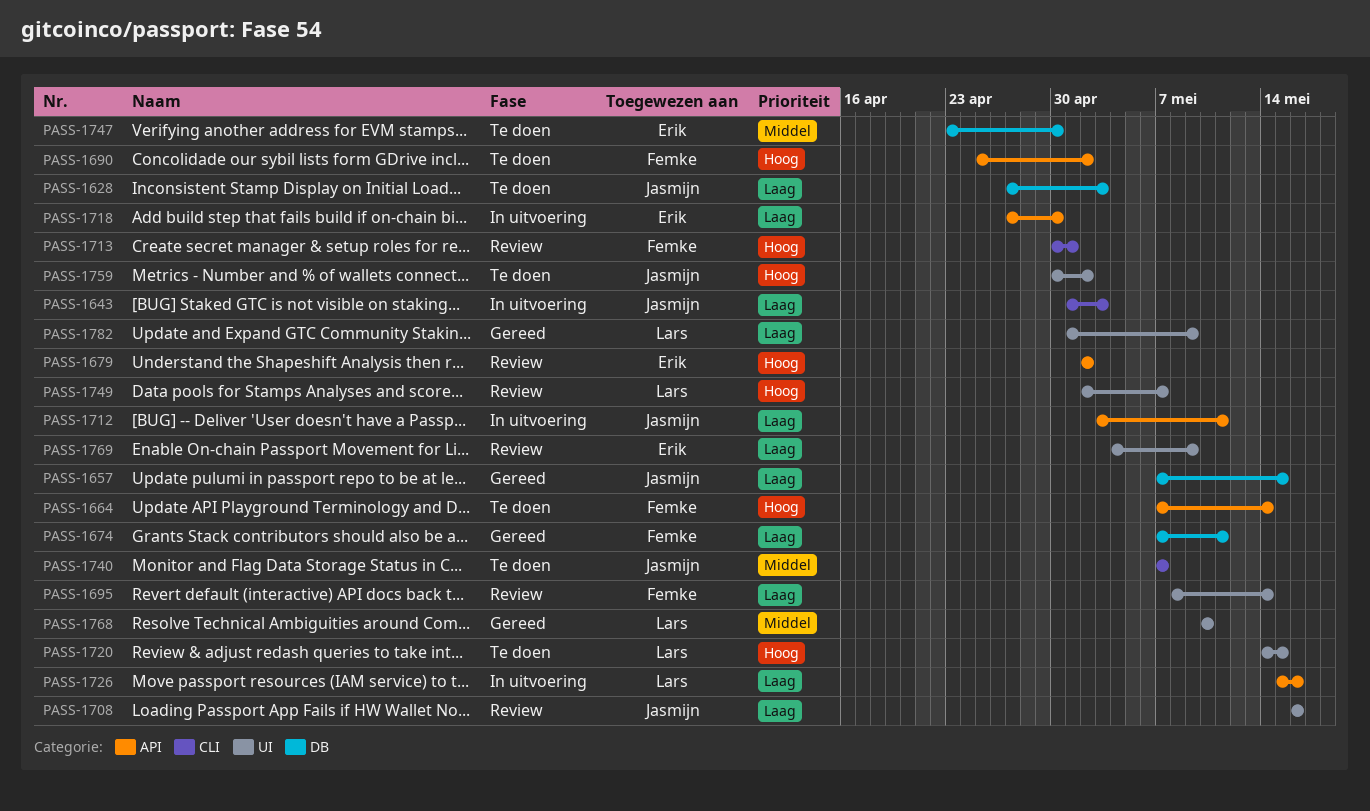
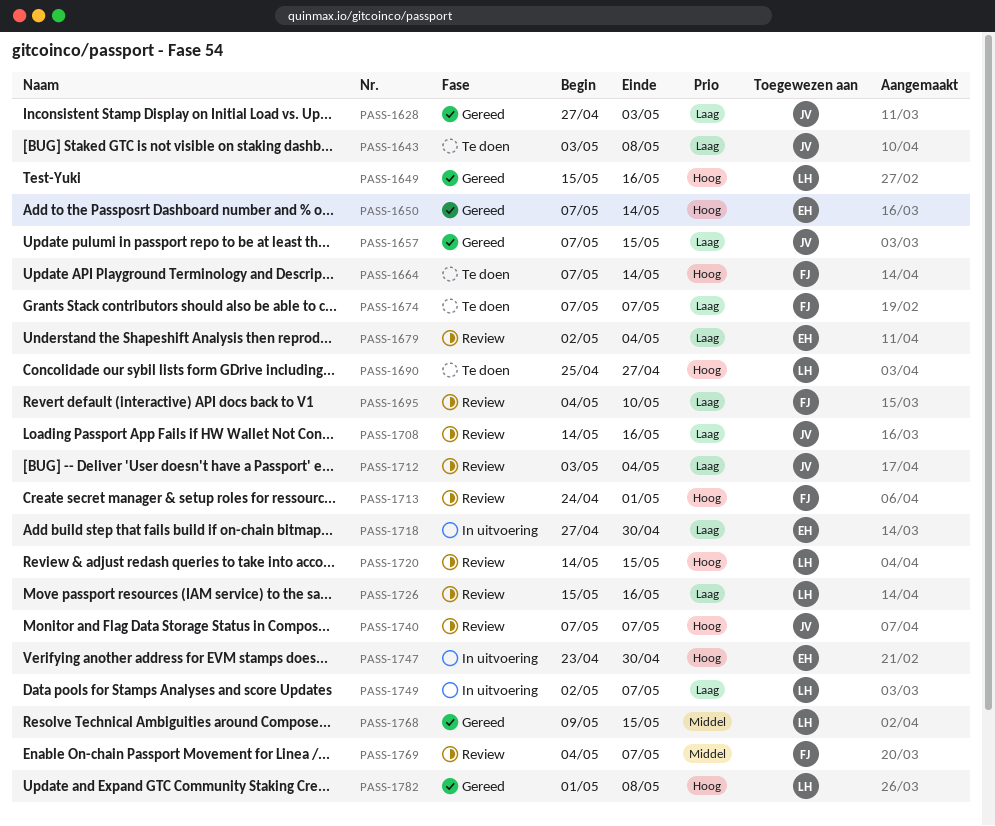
PASS-1628, status: Te doen -> Gereed
PASS-1643, status: In uitvoering -> Te doen
PASS-1643, start: May 1 -> May 3
PASS-1643, due: May 3 -> May 8
PASS-1649: none -> present
PASS-1650: none -> present
PASS-1674, status: Gereed -> Te doen
PASS-1674, due: May 11 -> May 7
PASS-1679, priority: Hoog -> Laag
PASS-1679, due: May 2 -> May 4
PASS-1690, owner: Femke -> Lars
PASS-1690, due: May 2 -> Apr 27
PASS-1695, start: May 8 -> May 4
PASS-1695, due: May 14 -> May 10
PASS-1708, start: May 16 -> May 14
PASS-1712, status: In uitvoering -> Review
PASS-1712, due: May 11 -> May 4
PASS-1713, start: Apr 30 -> Apr 24
PASS-1720, status: Te doen -> Review
PASS-1726, status: In uitvoering -> Review
PASS-1740, status: Te doen -> Review
PASS-1740, priority: Middel -> Hoog
PASS-1747, status: Te doen -> In uitvoering
PASS-1747, priority: Middel -> Hoog
PASS-1749, status: Review -> In uitvoering
PASS-1749, priority: Hoog -> Laag
PASS-1759: present -> none
PASS-1768, start: May 10 -> May 9
PASS-1768, due: May 10 -> May 15
PASS-1769, owner: Erik -> Femke
PASS-1769, priority: Laag -> Middel
PASS-1769, due: May 9 -> May 7
PASS-1782, priority: Laag -> Hoog
PASS-1782, due: May 9 -> May 8

